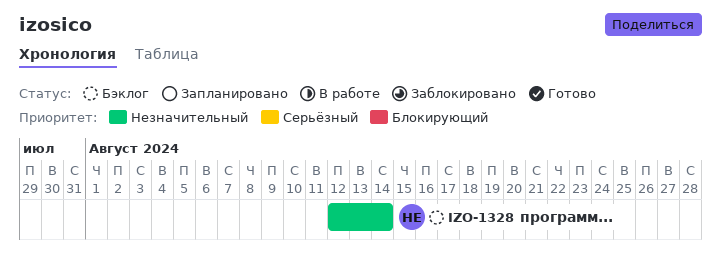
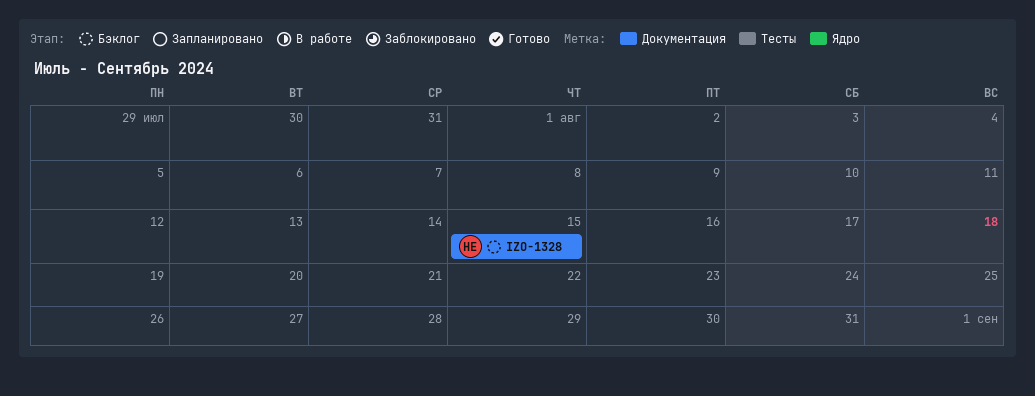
IZO-1328, start: Aug 12 -> Aug 15
IZO-1328, due: Aug 14 -> Aug 15

